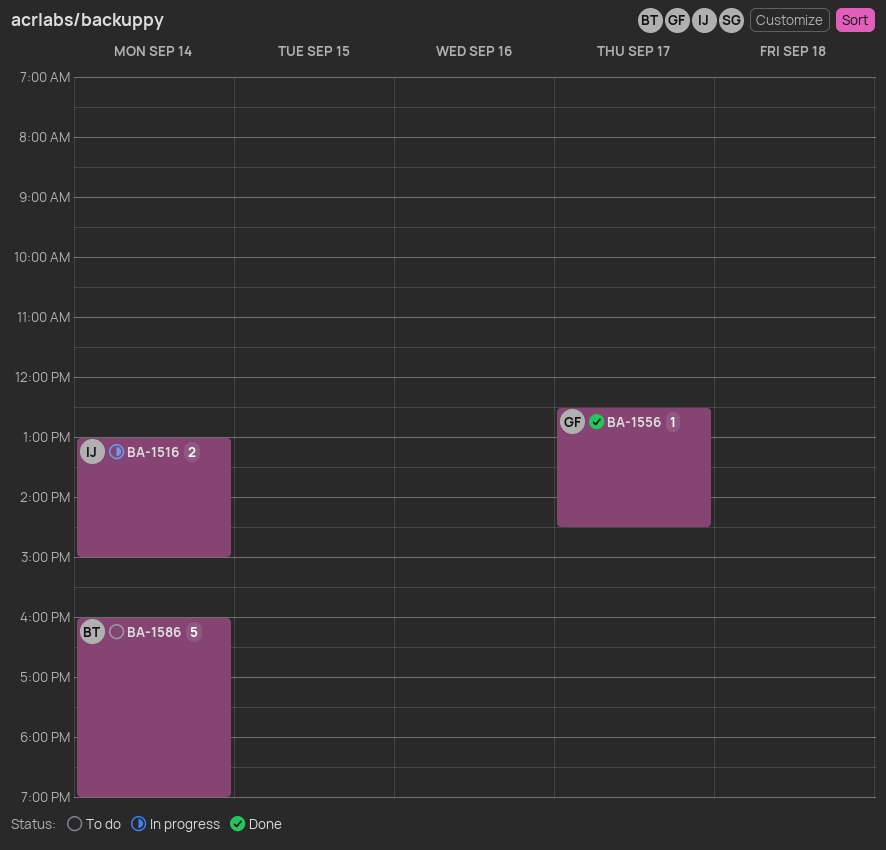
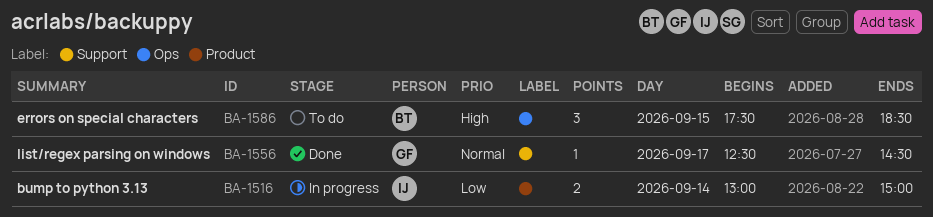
BA-1586, estimate: 5 -> 3
BA-1586, day: Sep 14 -> Sep 15
BA-1586, begins: 16:00 -> 17:30
BA-1586, ends: 19:00 -> 18:30

